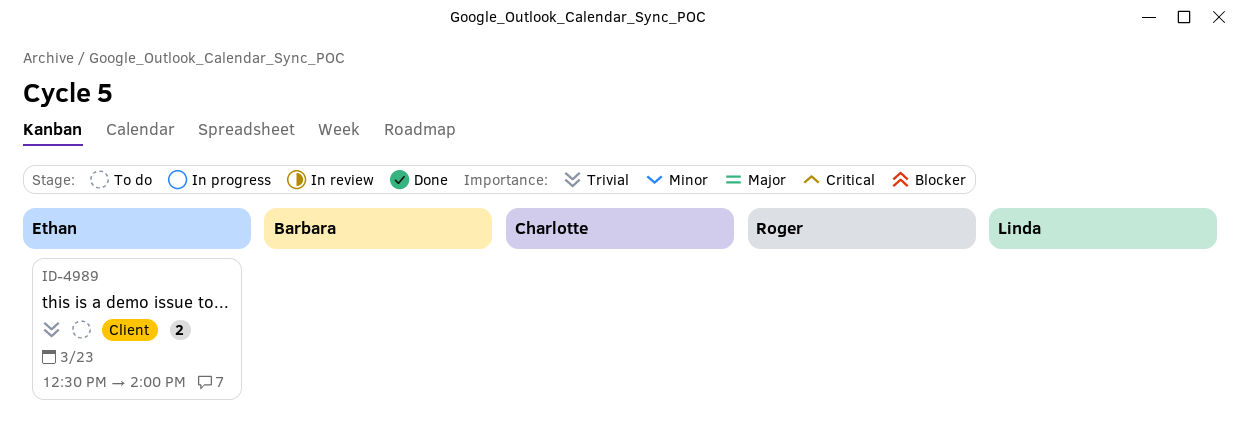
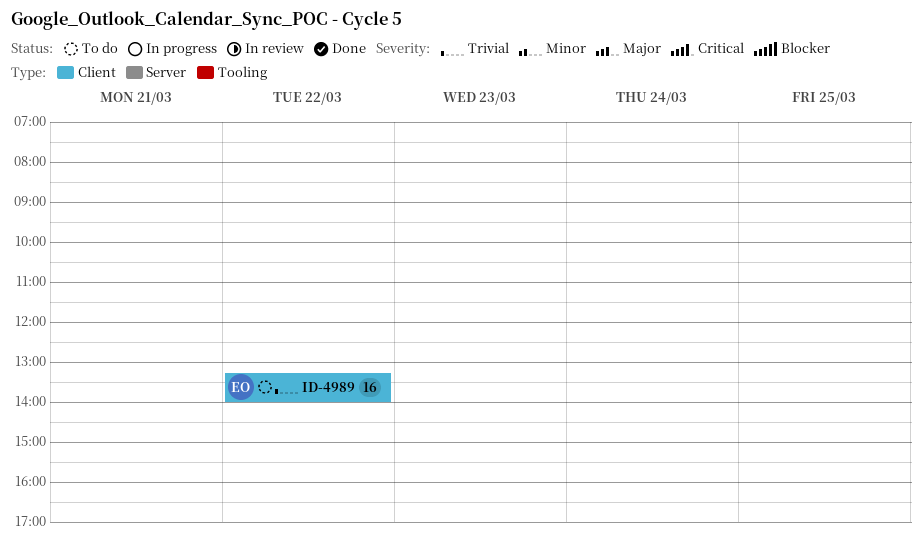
ID-4989, estimate: 2 -> 16
ID-4989, day: Mar 23 -> Mar 22
ID-4989, begins: 12:30 -> 13:15

